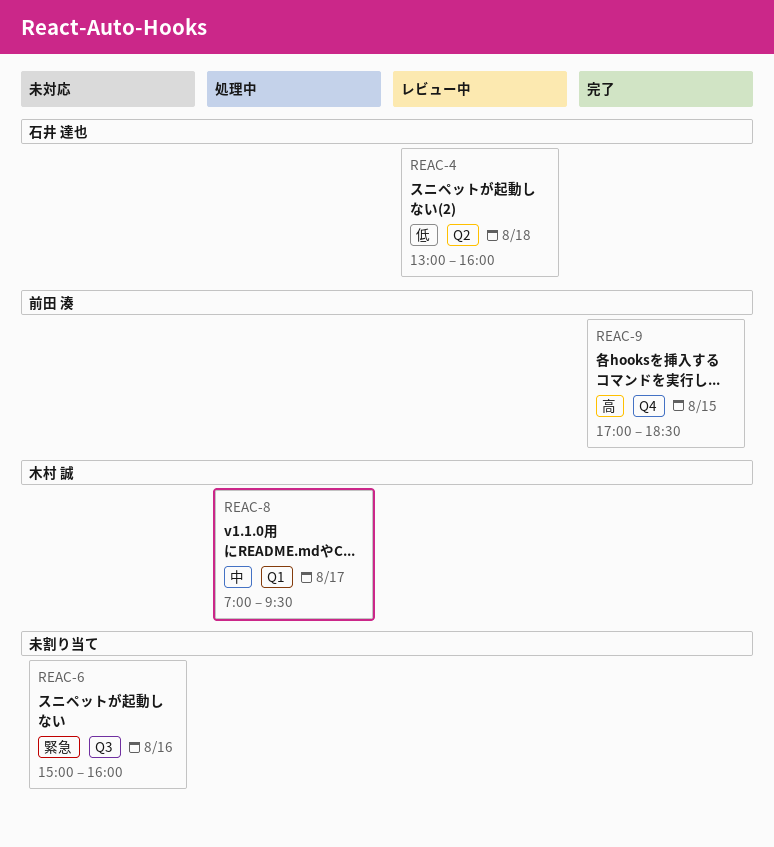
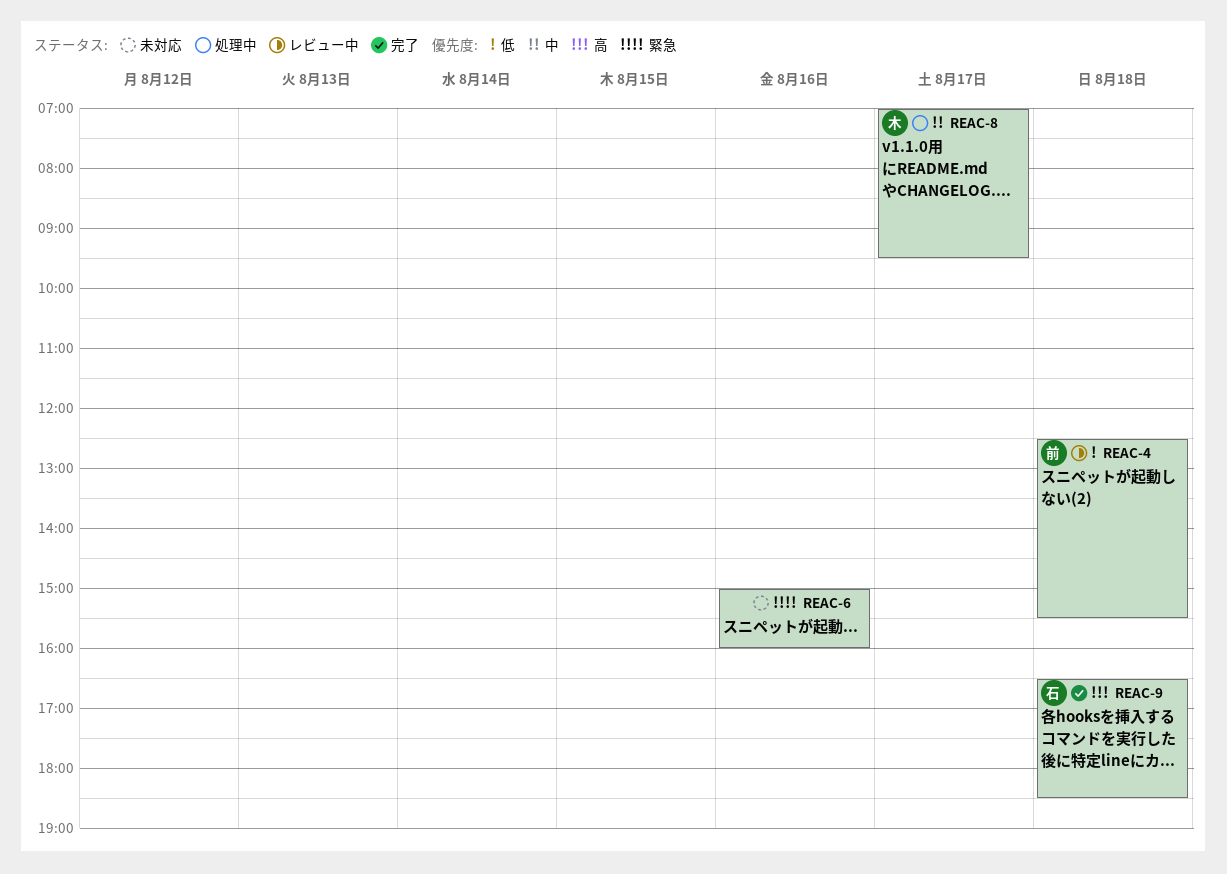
REAC-4, owner: 石井 達也 -> 前田 湊
REAC-4, begins: 13:00 -> 12:30
REAC-4, ends: 16:00 -> 15:30
REAC-9, owner: 前田 湊 -> 石井 達也
REAC-9, day: Aug 15 -> Aug 18
REAC-9, begins: 17:00 -> 16:30

